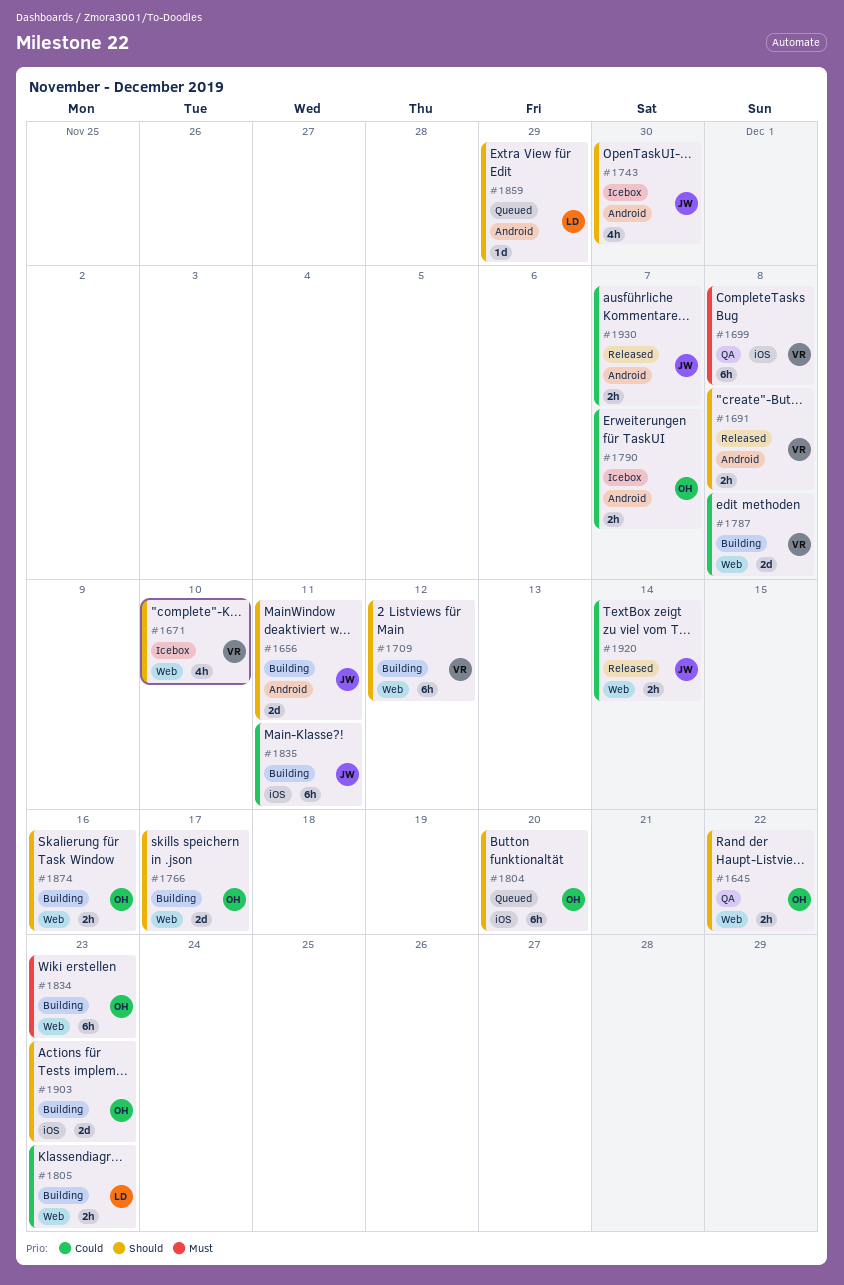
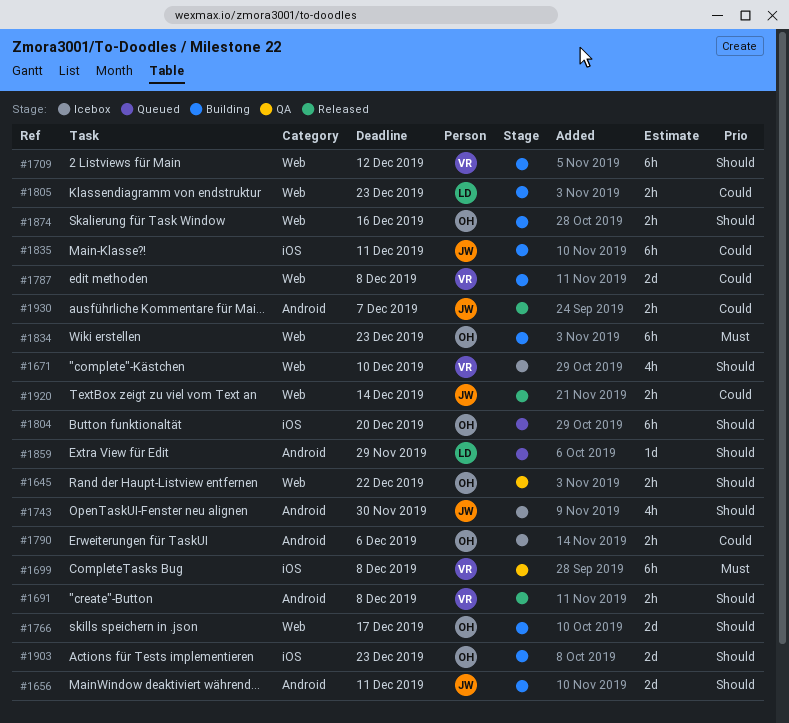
#1790, due: Dec 7 -> Dec 6

